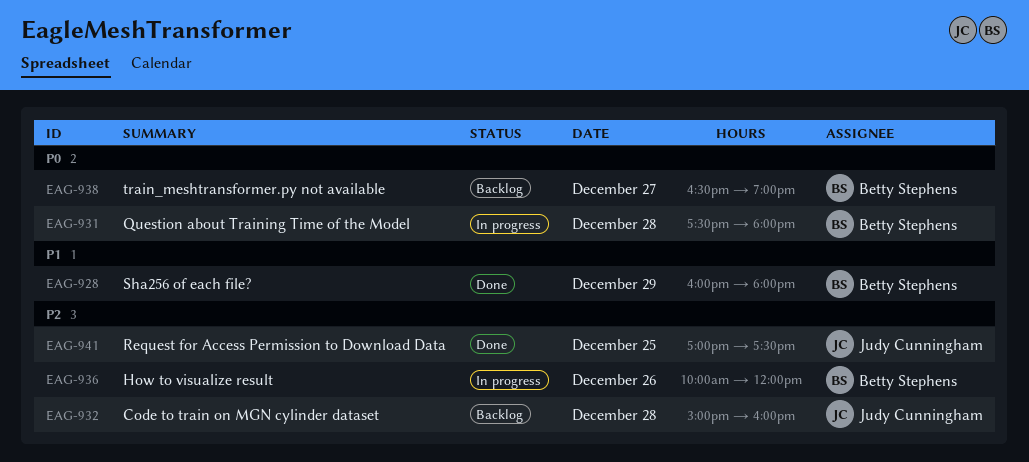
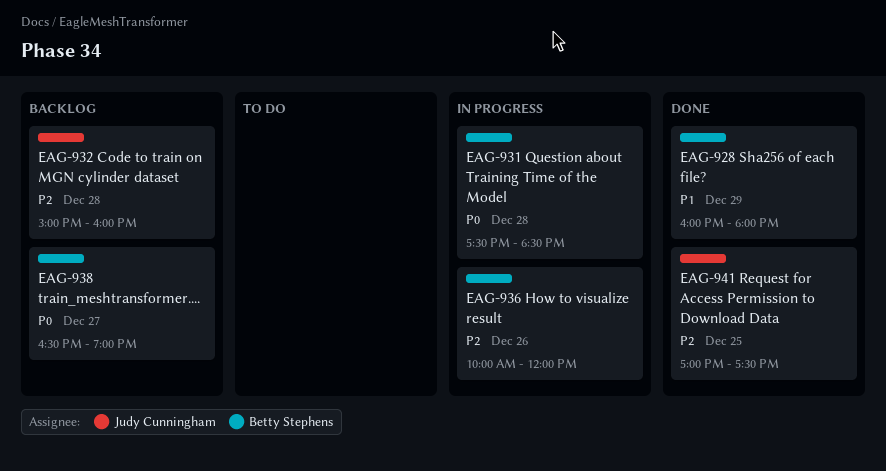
EAG-931, ends: 18:00 -> 18:30

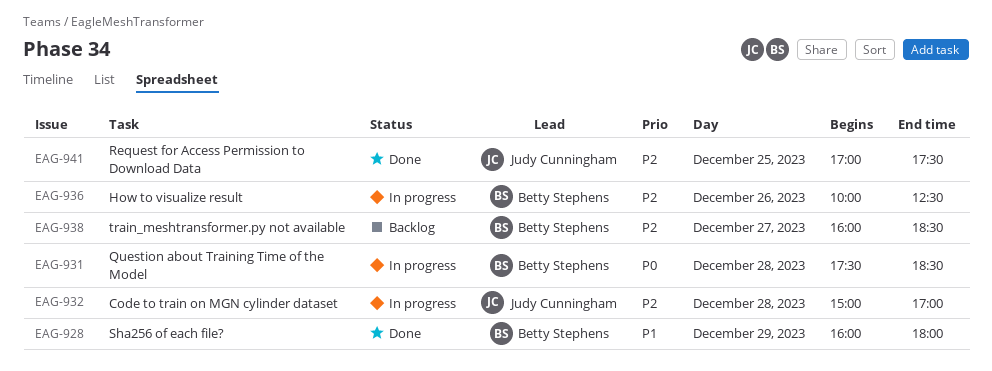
EAG-932, status: Backlog -> In progress
EAG-932, ends: 16:00 -> 17:00
EAG-936, ends: 12:00 -> 12:30
EAG-938, priority: P0 -> P2
EAG-938, begins: 16:30 -> 16:00
EAG-938, ends: 19:00 -> 18:30

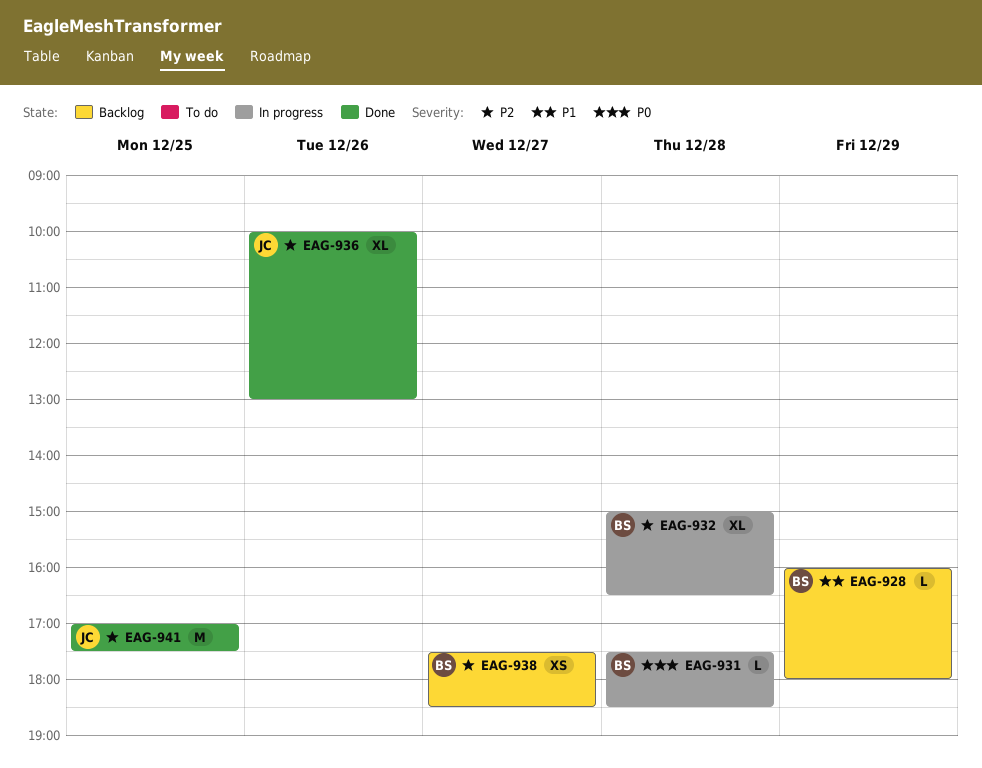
EAG-928, status: Done -> Backlog
EAG-932, owner: Judy Cunningham -> Betty Stephens
EAG-932, ends: 17:00 -> 16:30
EAG-936, status: In progress -> Done
EAG-936, owner: Betty Stephens -> Judy Cunningham
EAG-936, ends: 12:30 -> 13:00
EAG-938, begins: 16:00 -> 17:30

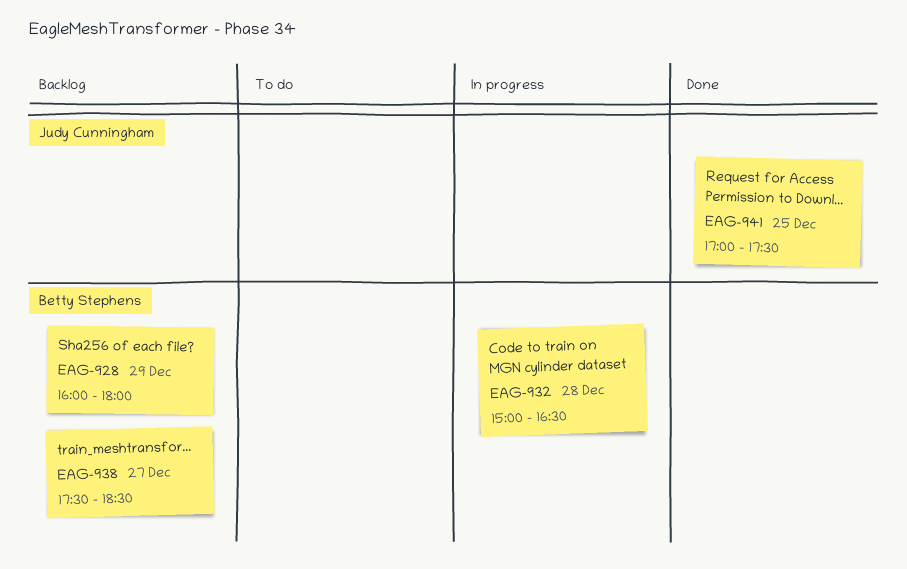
EAG-931: present -> none
EAG-936: present -> none

